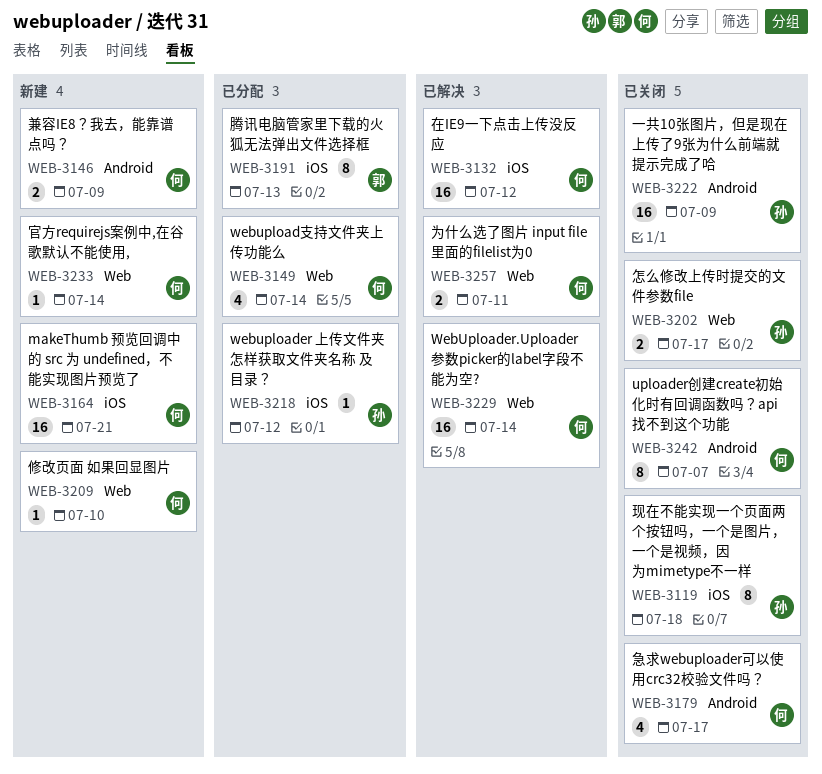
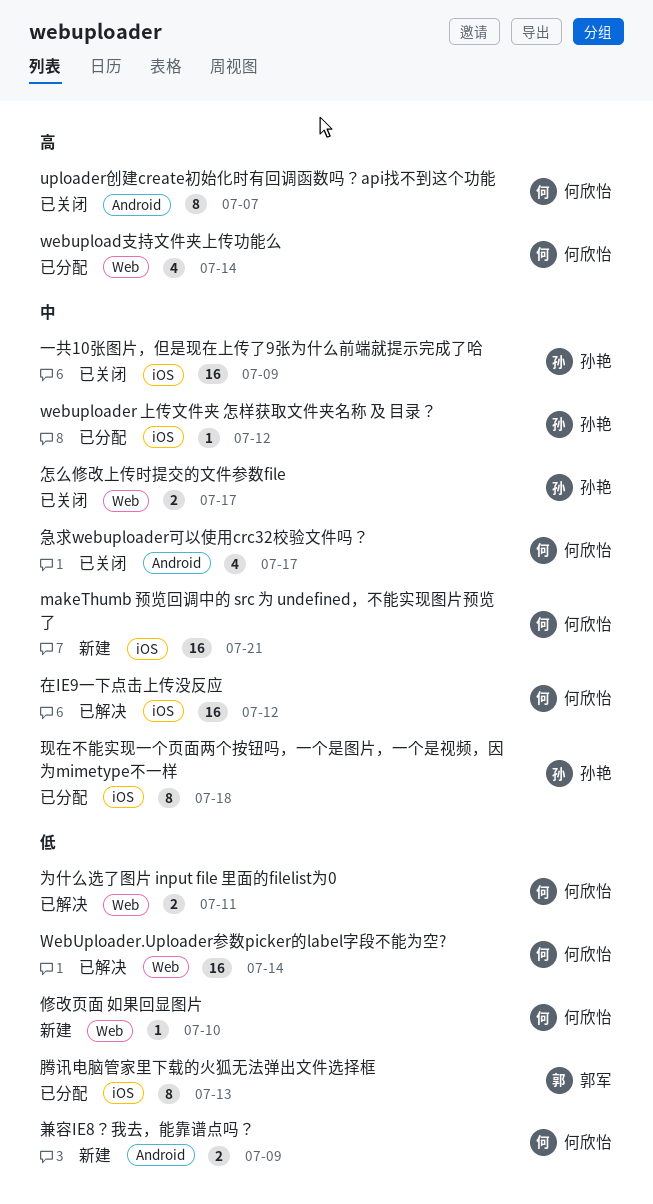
一共10张图片，但是现在上传了9张为什么前端就提示完成了哈, label: Android -> iOS
官方requirejs案例中,在谷歌默认不能使用,: present -> none
现在不能实现一个页面两个按钮吗，一个是图片，一个是视频，因为mimetype不一样, status: 已关闭 -> 已分配

